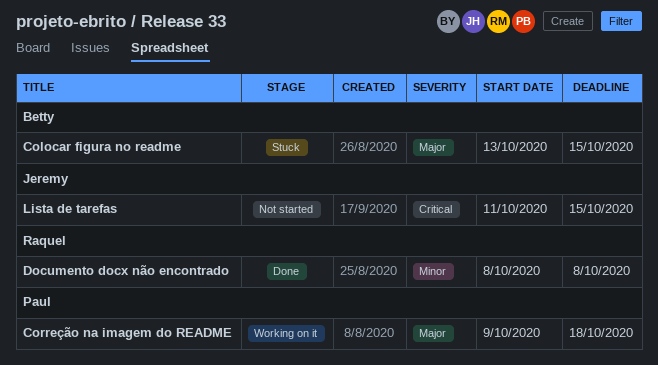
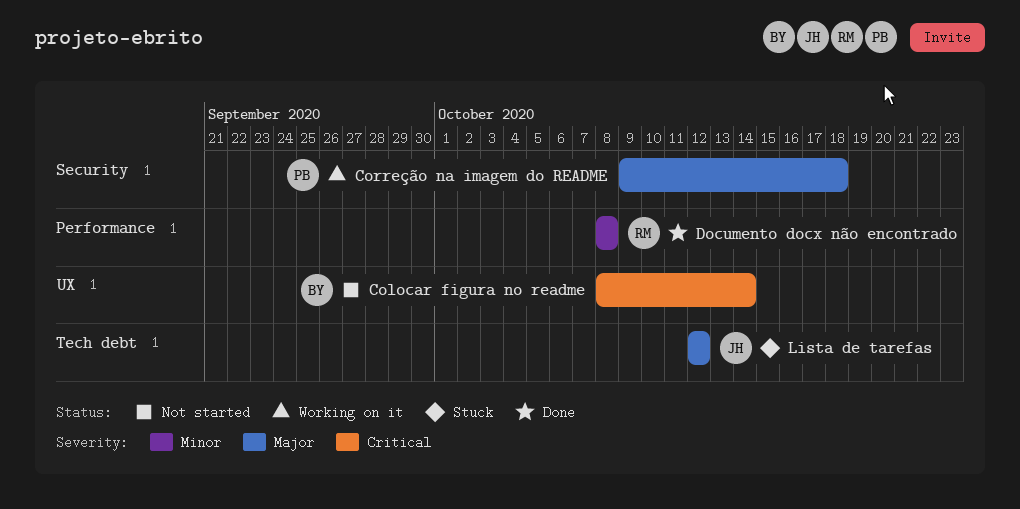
Colocar figura no readme, status: Stuck -> Not started
Colocar figura no readme, priority: Major -> Critical
Colocar figura no readme, start: Oct 13 -> Oct 8
Colocar figura no readme, due: Oct 15 -> Oct 14
Lista de tarefas, status: Not started -> Stuck
Lista de tarefas, priority: Critical -> Major
Lista de tarefas, start: Oct 11 -> Oct 12
Lista de tarefas, due: Oct 15 -> Oct 12

